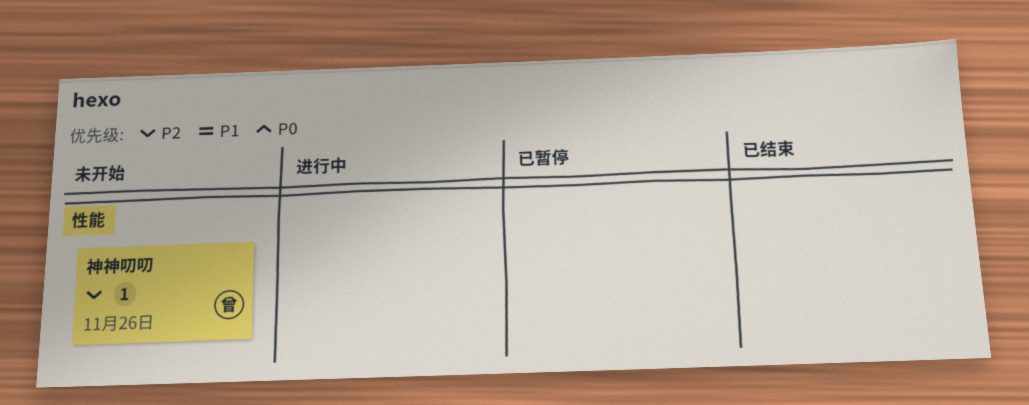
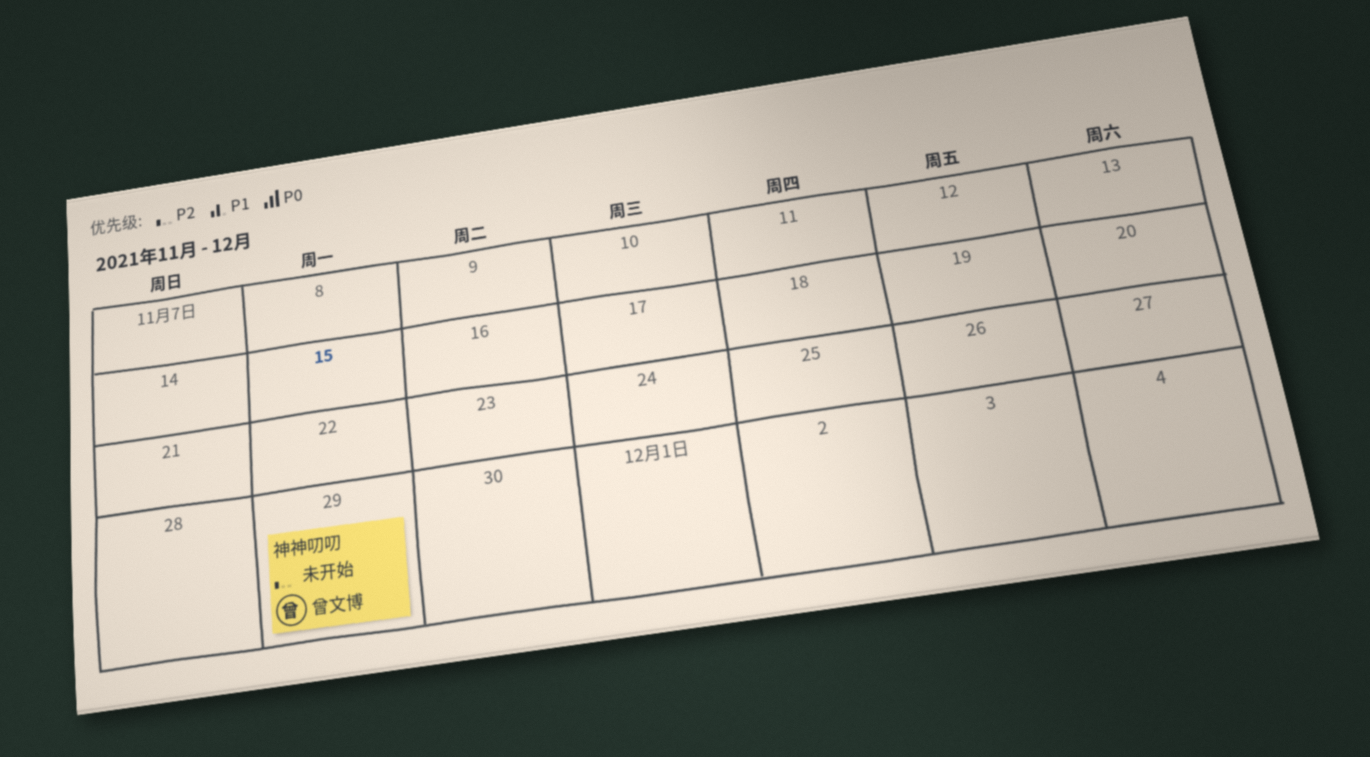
神神叨叨, due: Nov 26 -> Nov 29

